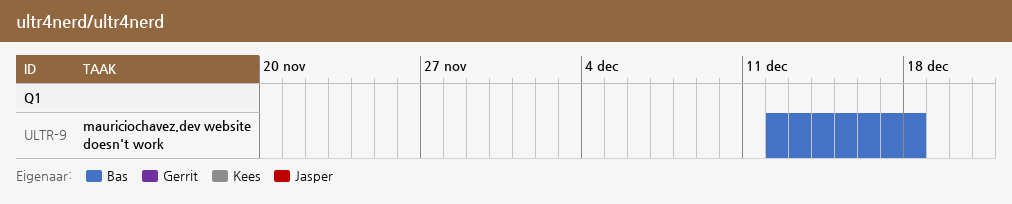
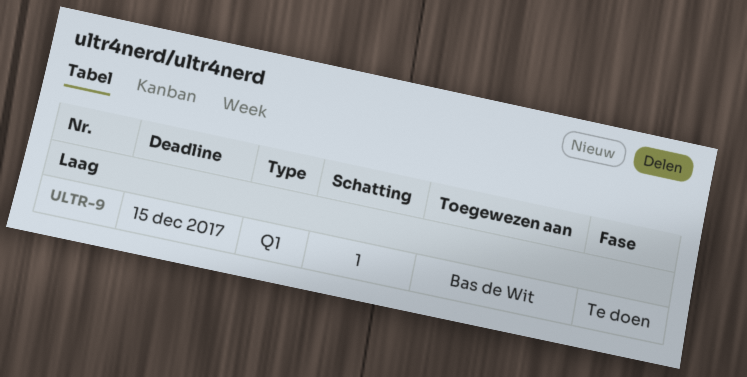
ULTR-9, due: Dec 18 -> Dec 15

